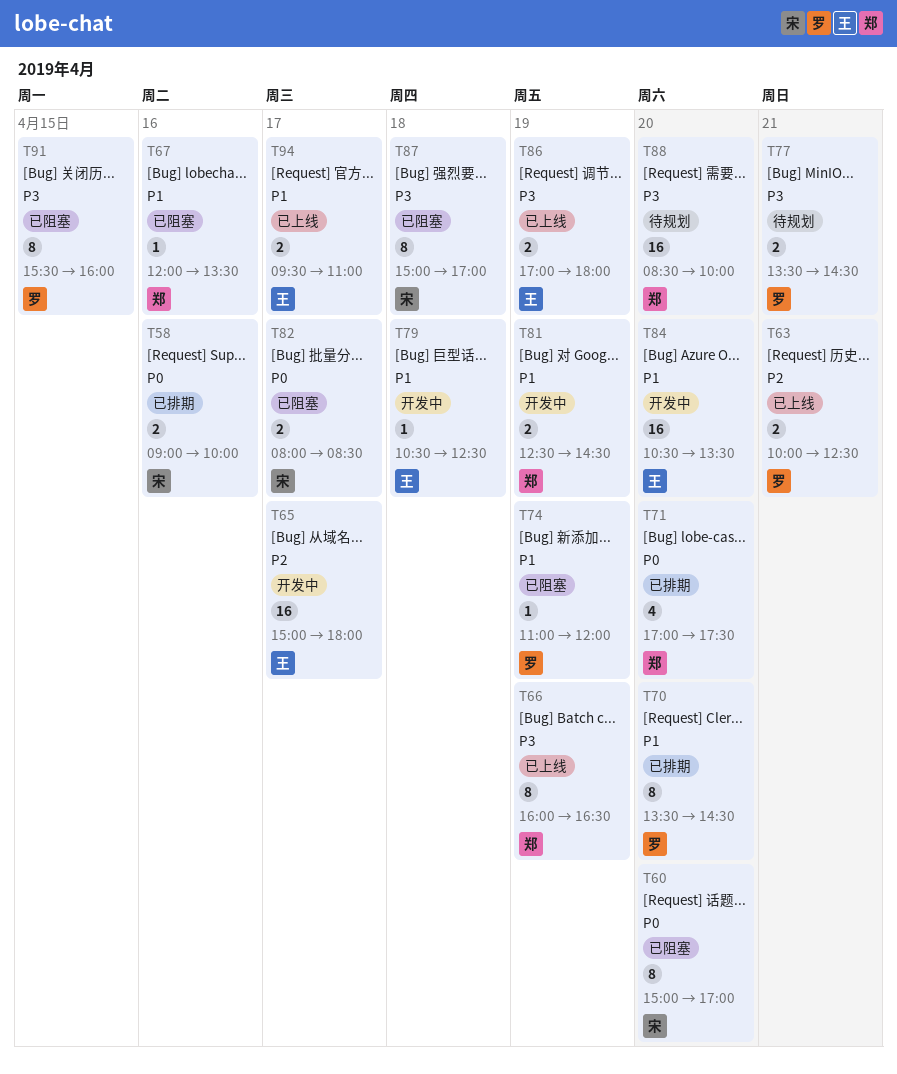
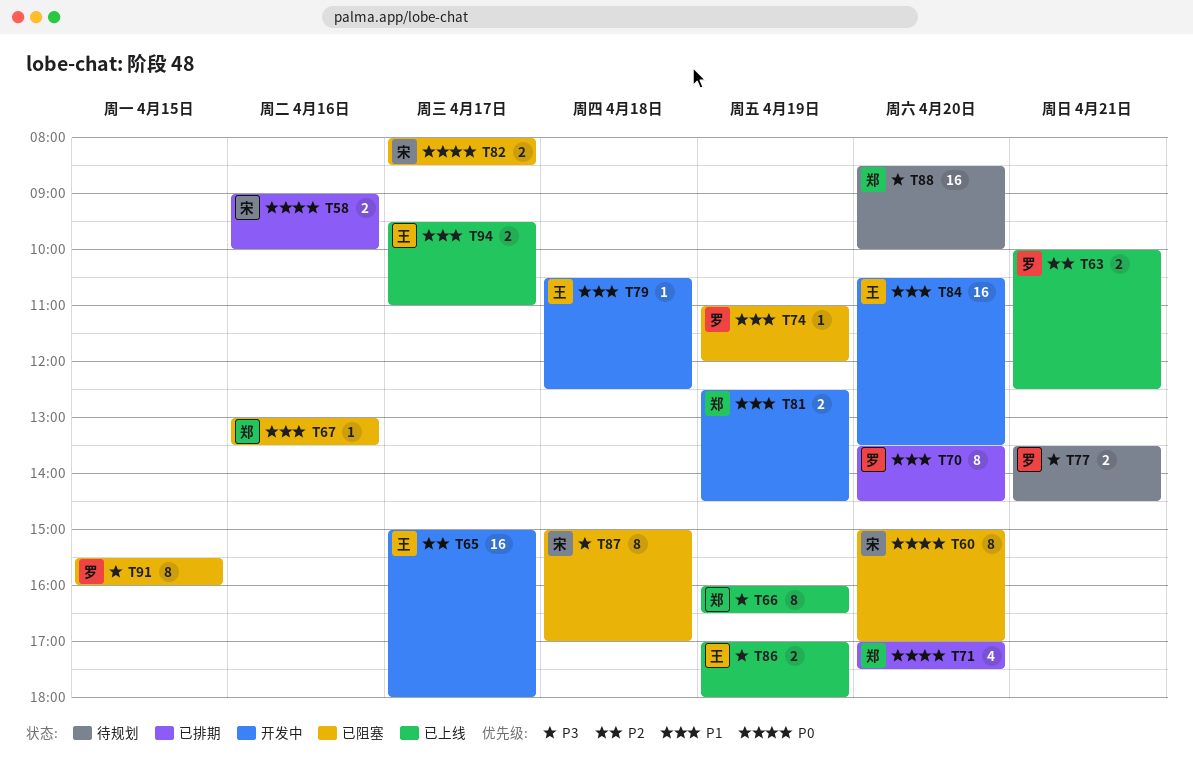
T67, begins: 12:00 -> 13:00

